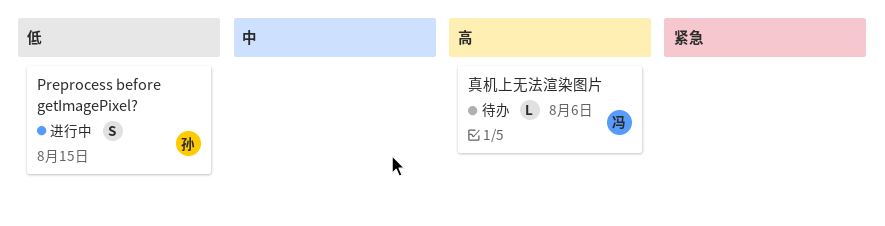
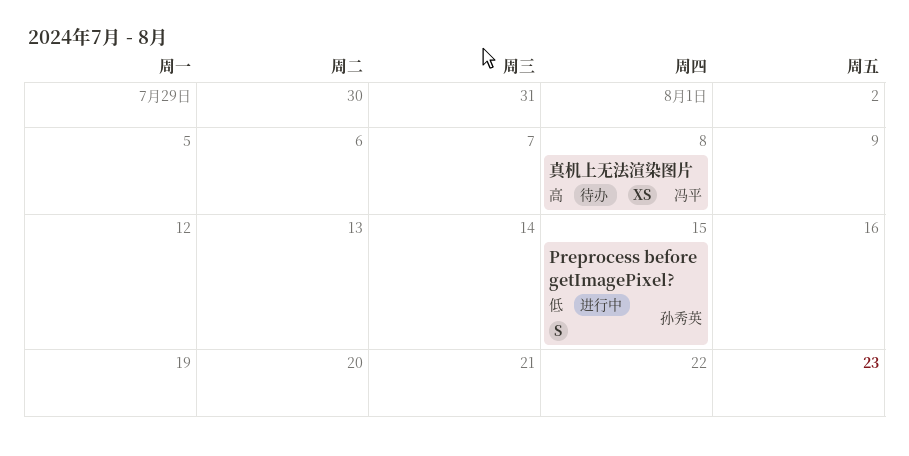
真机上无法渲染图片, estimate: L -> XS
真机上无法渲染图片, due: Aug 6 -> Aug 8

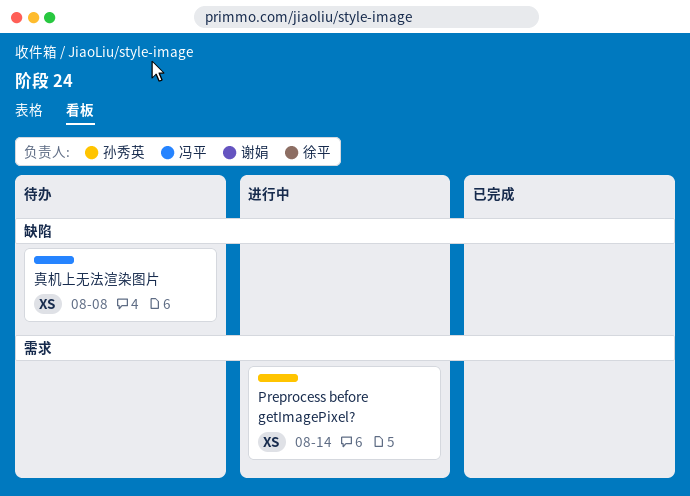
Preprocess before getImagePixel?, estimate: S -> XS
Preprocess before getImagePixel?, due: Aug 15 -> Aug 14

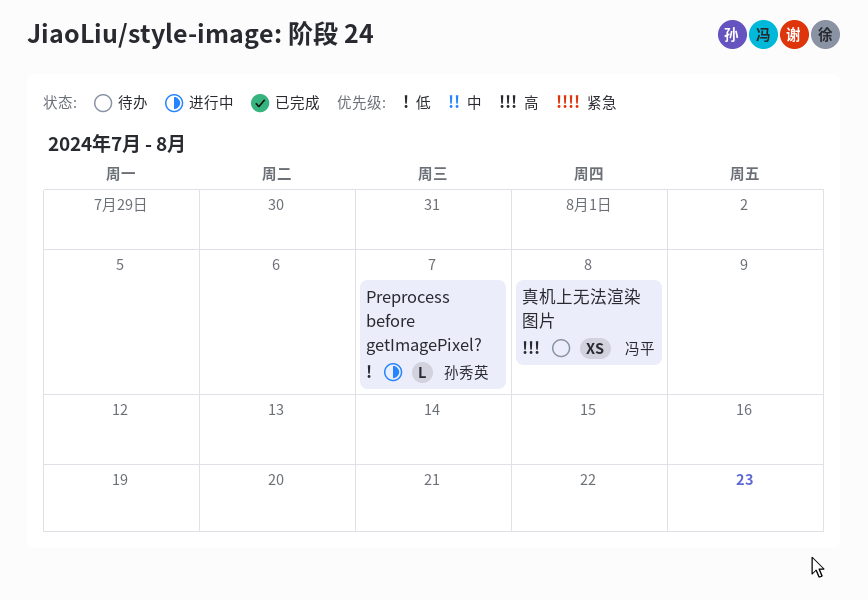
Preprocess before getImagePixel?, estimate: XS -> L
Preprocess before getImagePixel?, due: Aug 14 -> Aug 7

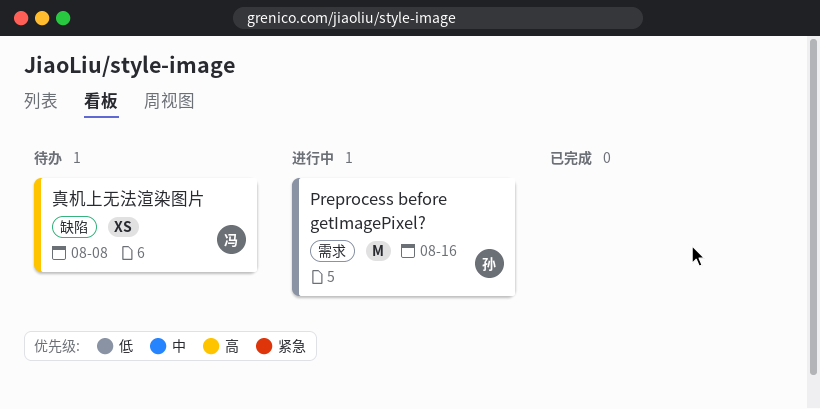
Preprocess before getImagePixel?, estimate: L -> M
Preprocess before getImagePixel?, due: Aug 7 -> Aug 16

